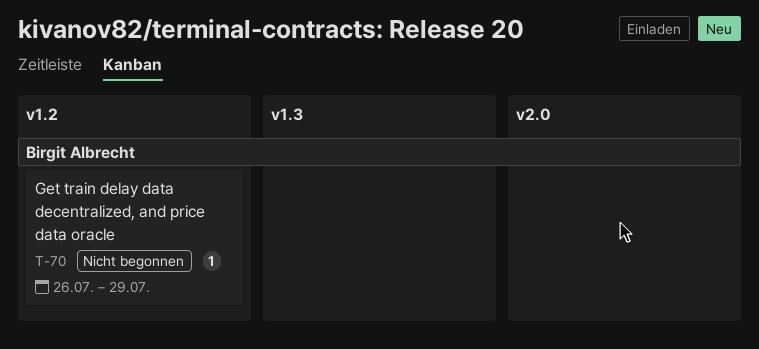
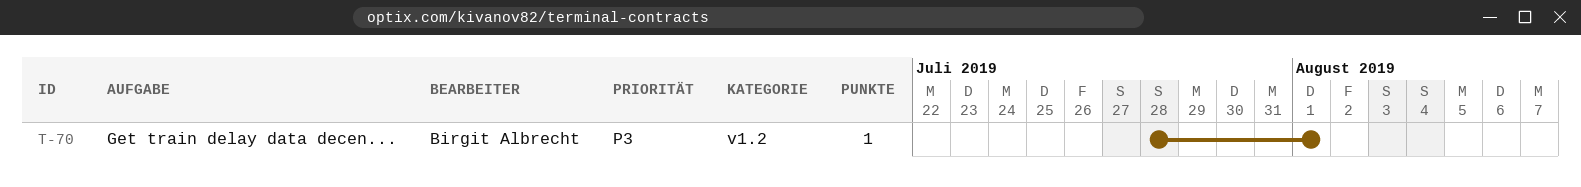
T-70, start: Jul 26 -> Jul 28
T-70, due: Jul 29 -> Aug 1

